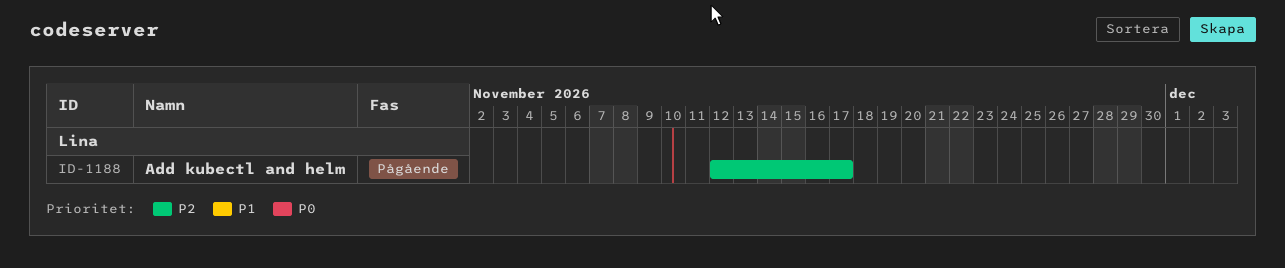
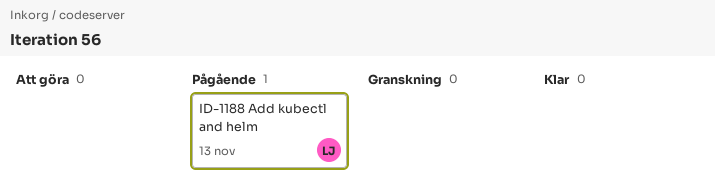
ID-1188, due: Nov 17 -> Nov 13

